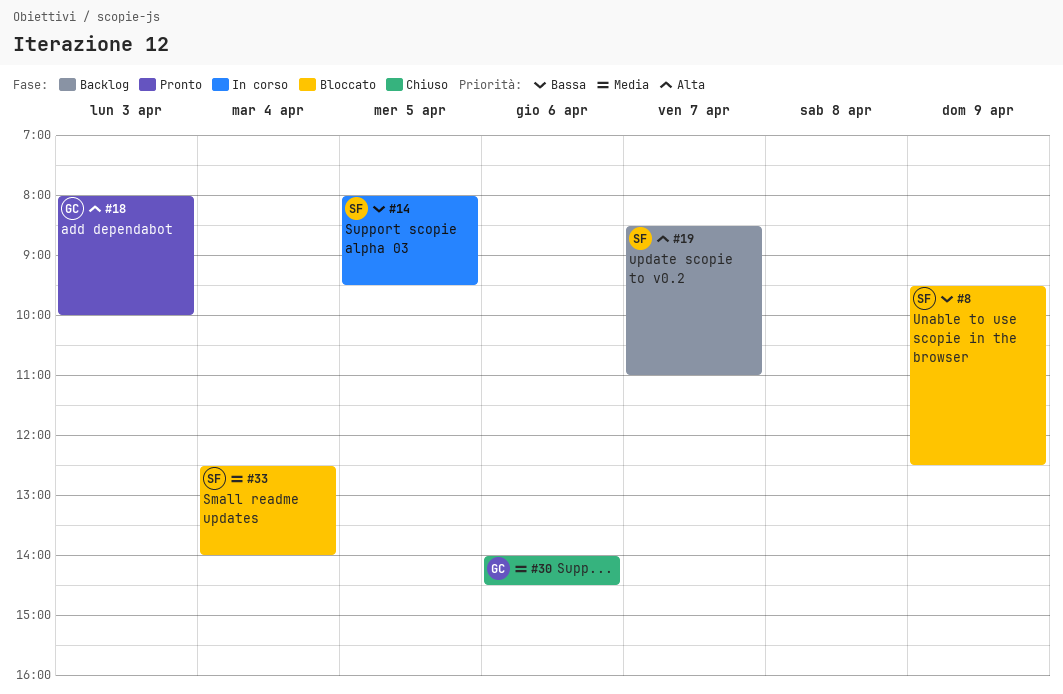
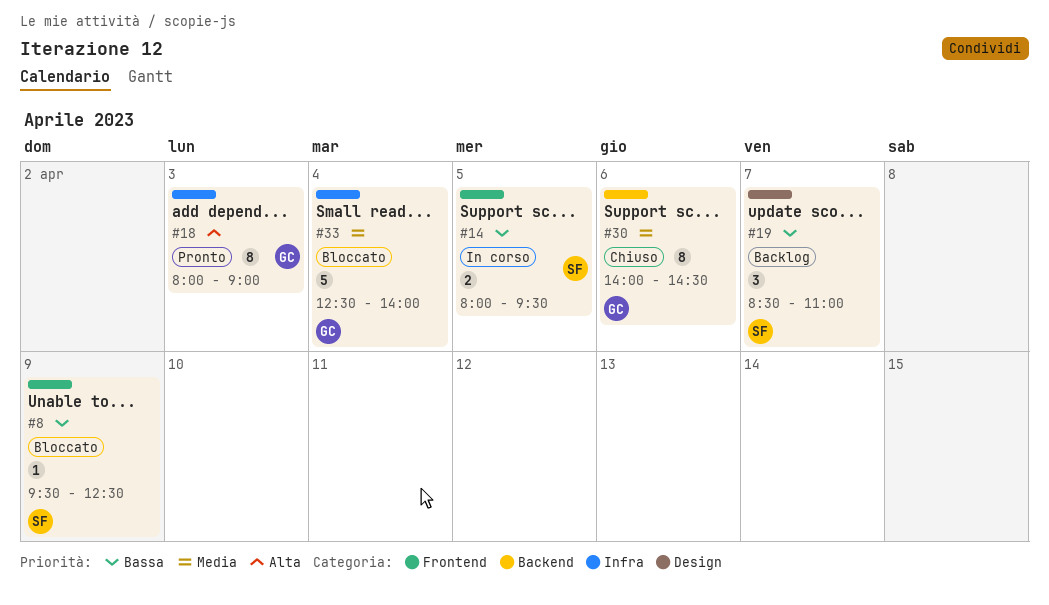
#18, ends: 10:00 -> 09:00
#19, priority: Alta -> Bassa
#33, owner: SF -> GC

